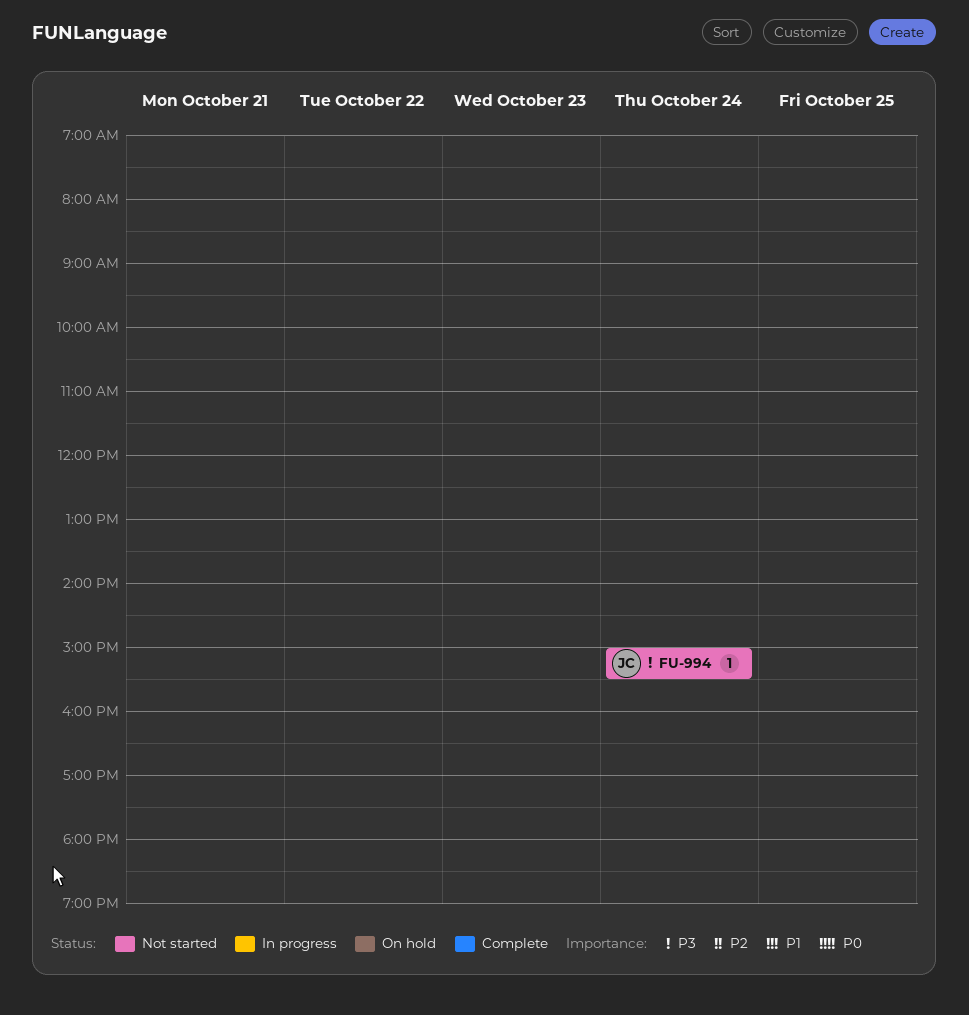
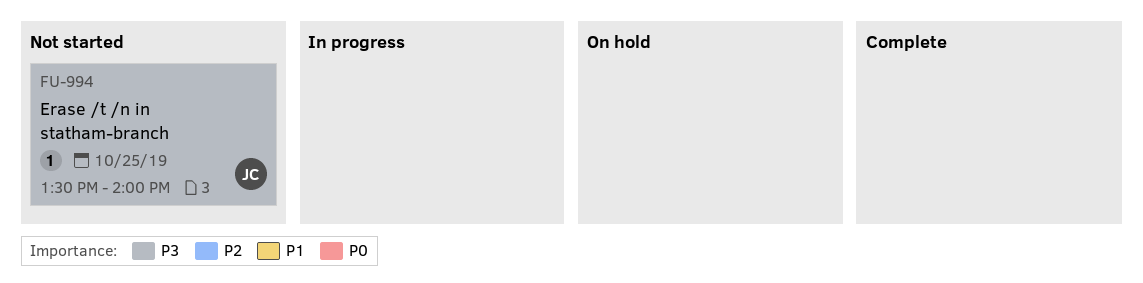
FU-994, day: Oct 24 -> Oct 25
FU-994, begins: 15:00 -> 13:30
FU-994, ends: 15:30 -> 14:00

